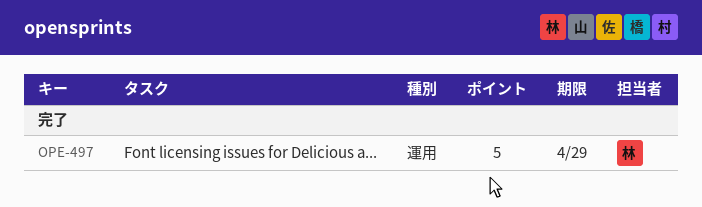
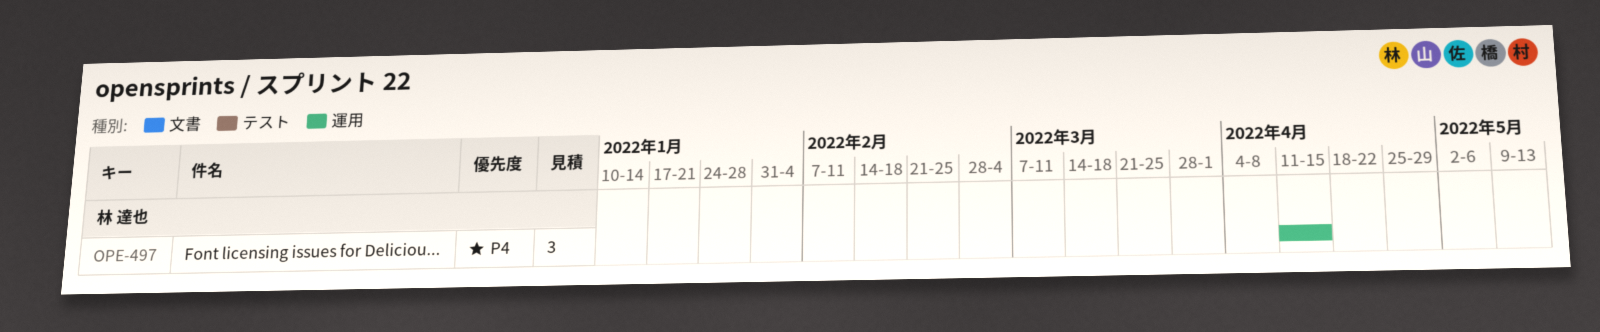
OPE-497, estimate: 5 -> 3
OPE-497, due: Apr 29 -> Apr 15

